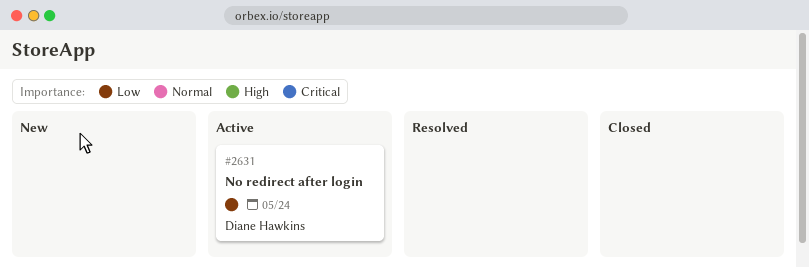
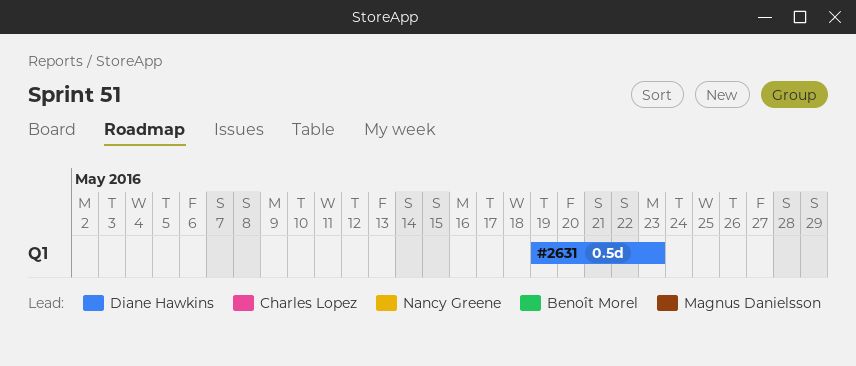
#2631, due: May 24 -> May 23

